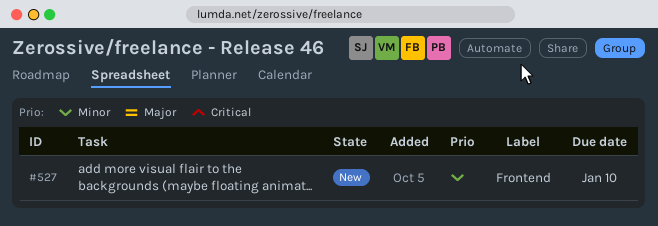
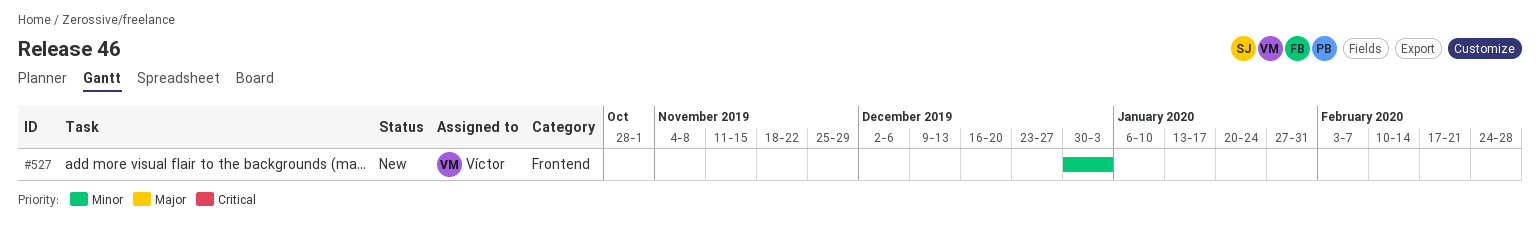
#527, due: Jan 10 -> Jan 3

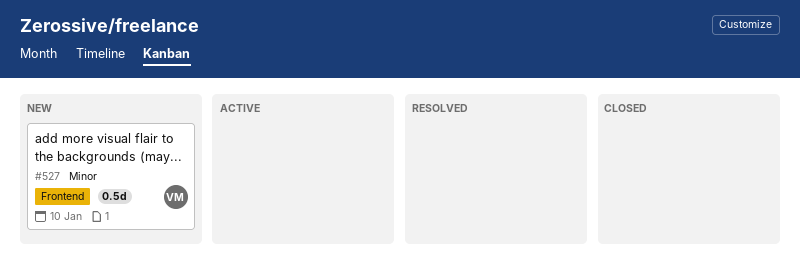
#527, due: Jan 3 -> Jan 10

